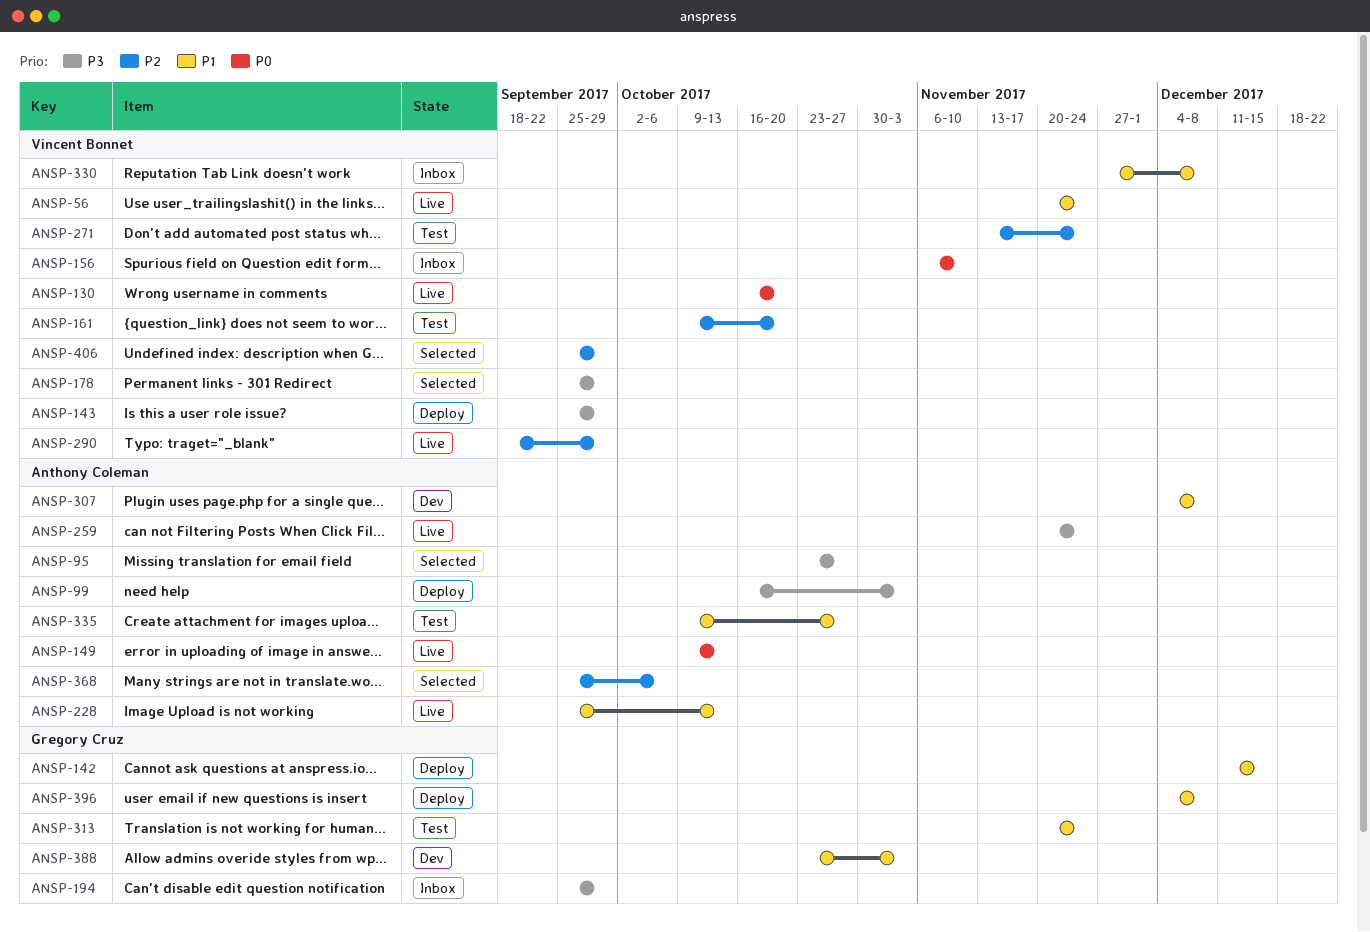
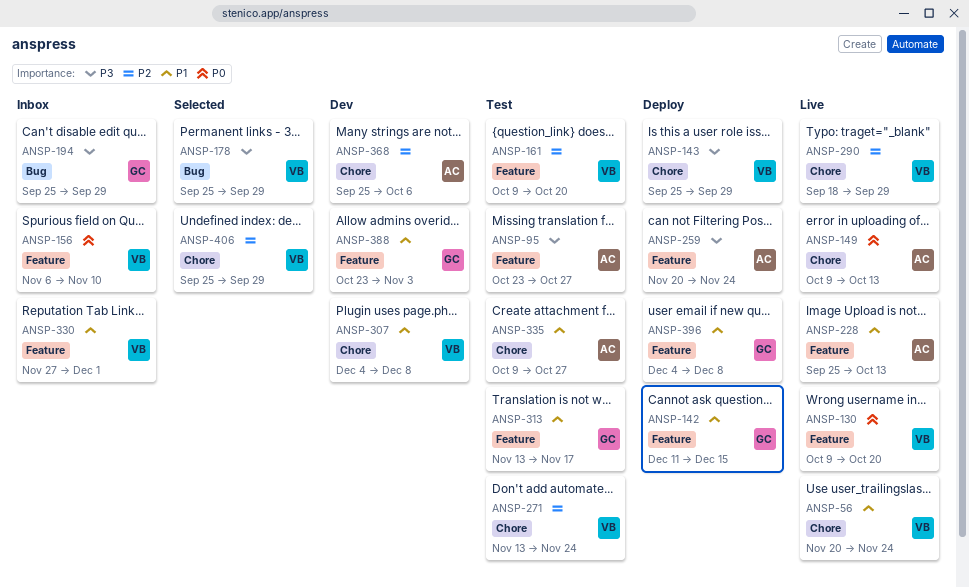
ANSP-95, status: Selected -> Test
ANSP-99: present -> none
ANSP-130, start: Oct 16 -> Oct 9
ANSP-259, status: Live -> Deploy
ANSP-307, owner: Anthony Coleman -> Vincent Bonnet
ANSP-313, start: Nov 20 -> Nov 13
ANSP-313, due: Nov 24 -> Nov 17
ANSP-330, due: Dec 8 -> Dec 1
ANSP-368, status: Selected -> Dev

